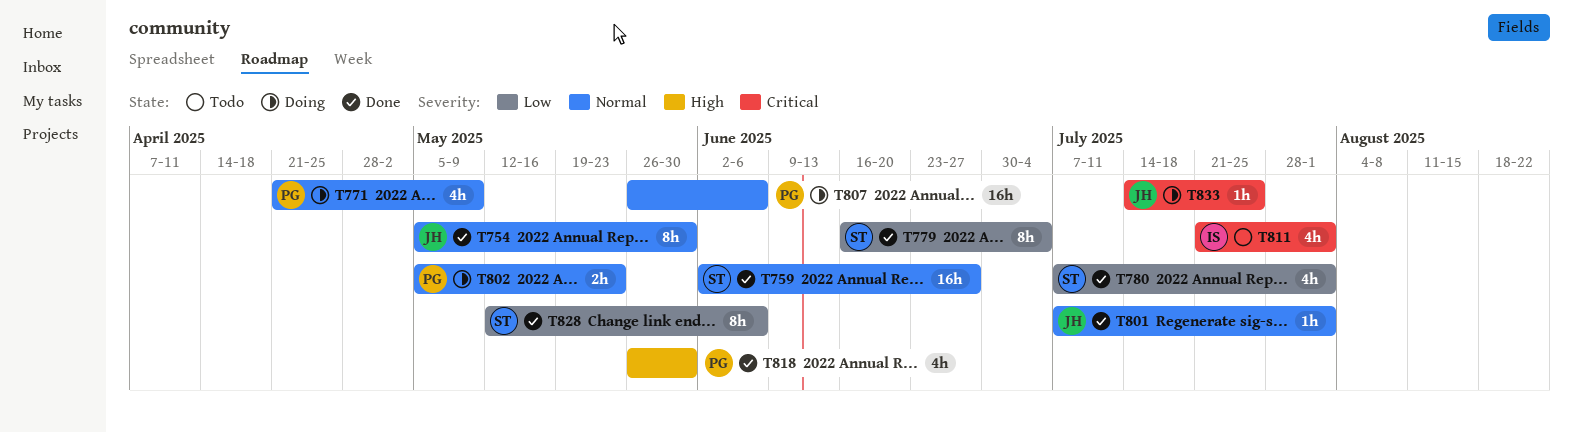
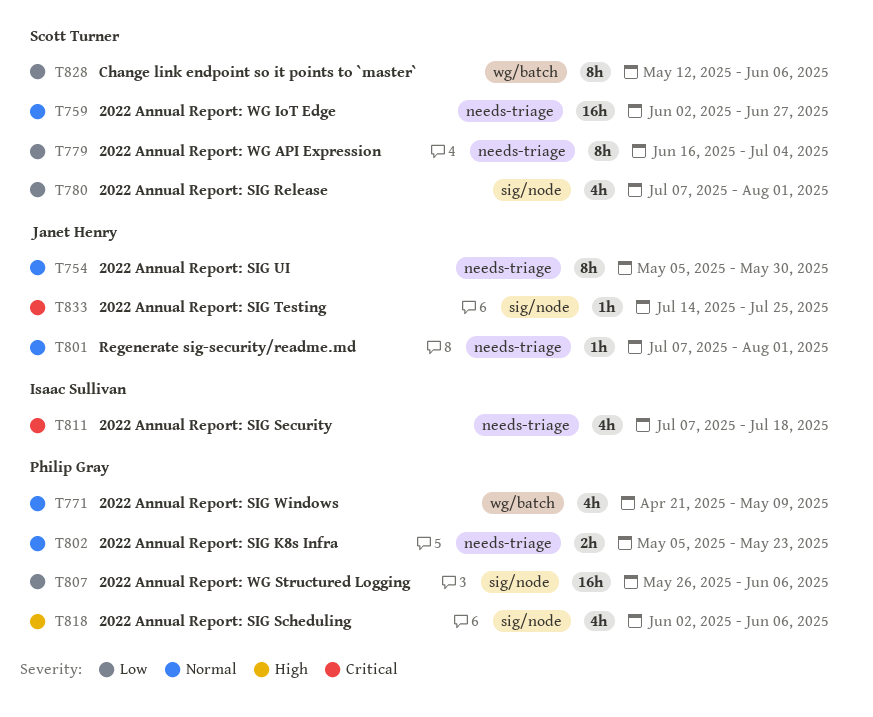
T807, priority: Normal -> Low
T811, start: Jul 21 -> Jul 7
T811, due: Aug 1 -> Jul 18
T818, start: May 26 -> Jun 2
T818, due: May 30 -> Jun 6

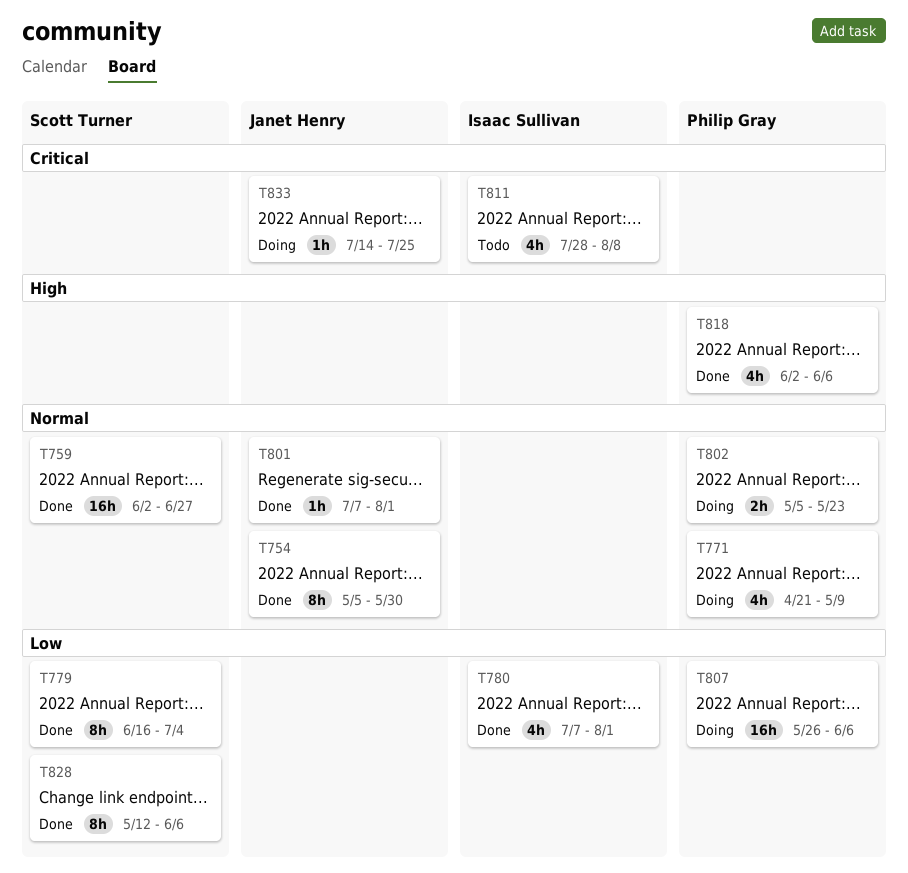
T780, owner: Scott Turner -> Isaac Sullivan
T811, start: Jul 7 -> Jul 28
T811, due: Jul 18 -> Aug 8

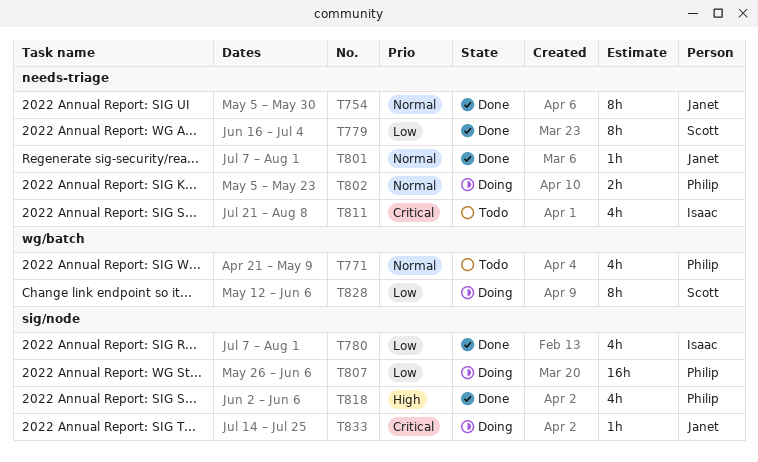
T759: present -> none
T771, status: Doing -> Todo
T811, start: Jul 28 -> Jul 21
T828, status: Done -> Doing

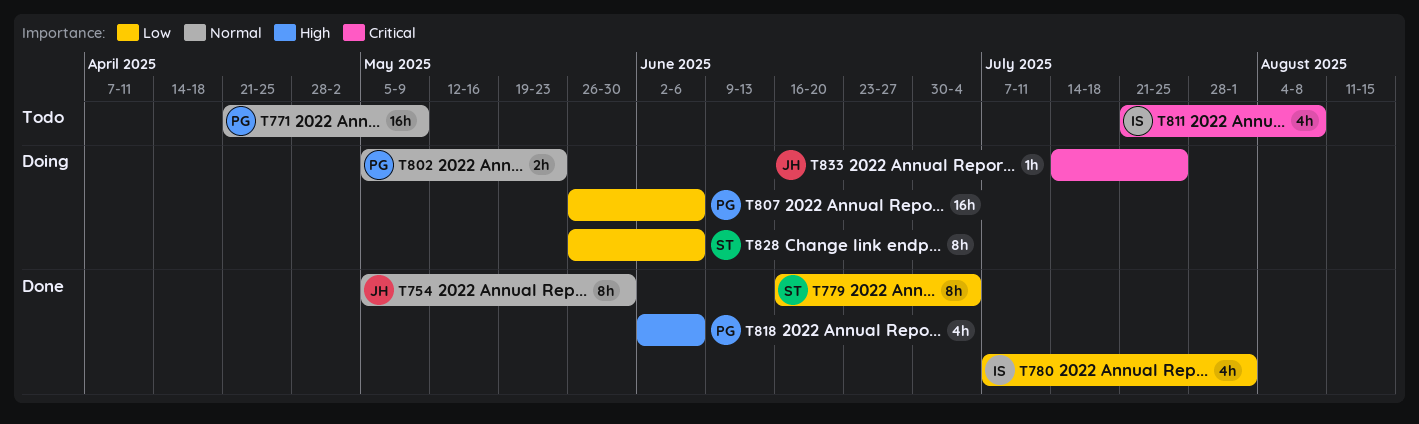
T771, estimate: 4h -> 16h
T801: present -> none
T828, start: May 12 -> May 26

